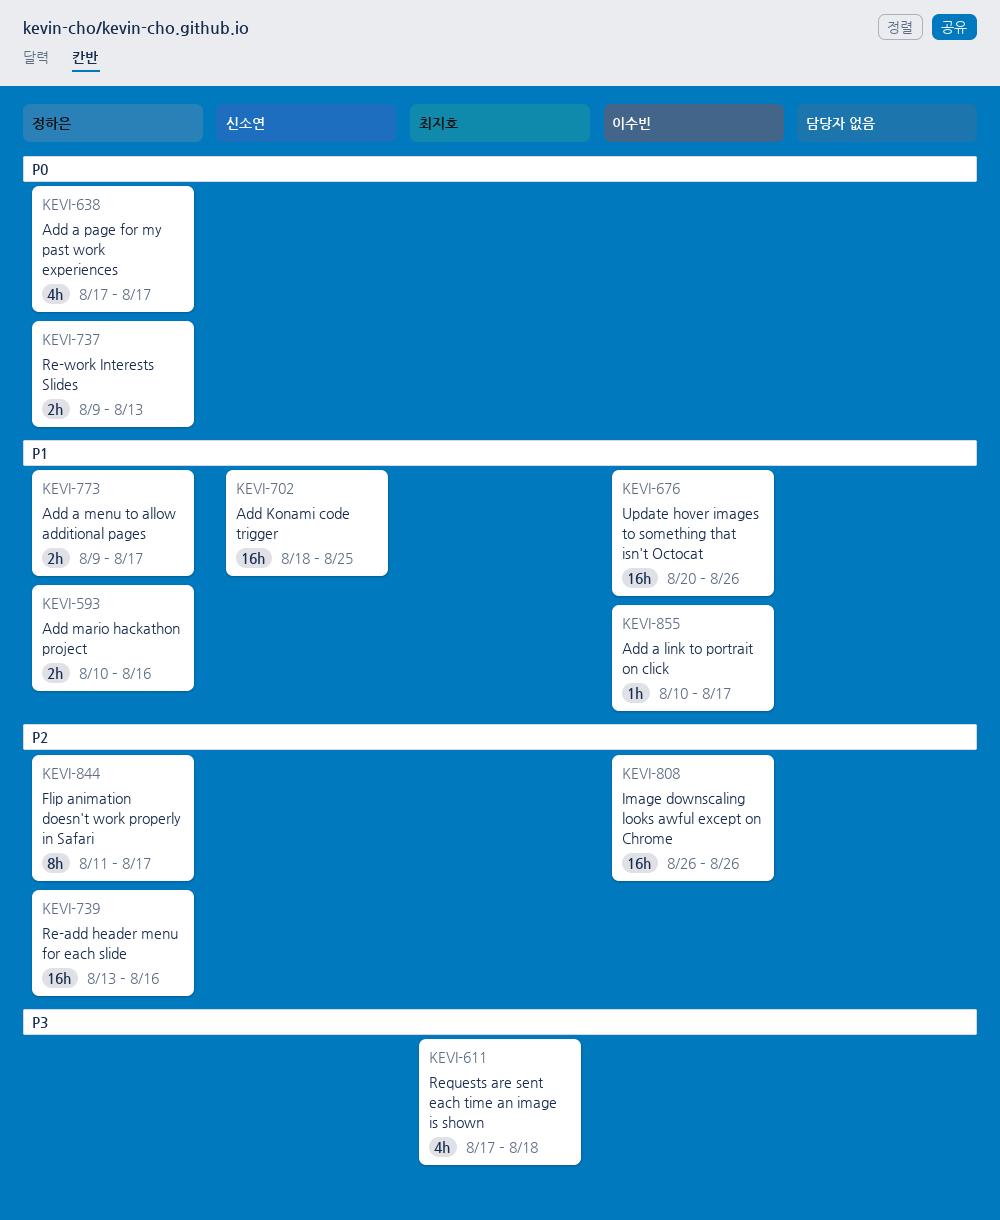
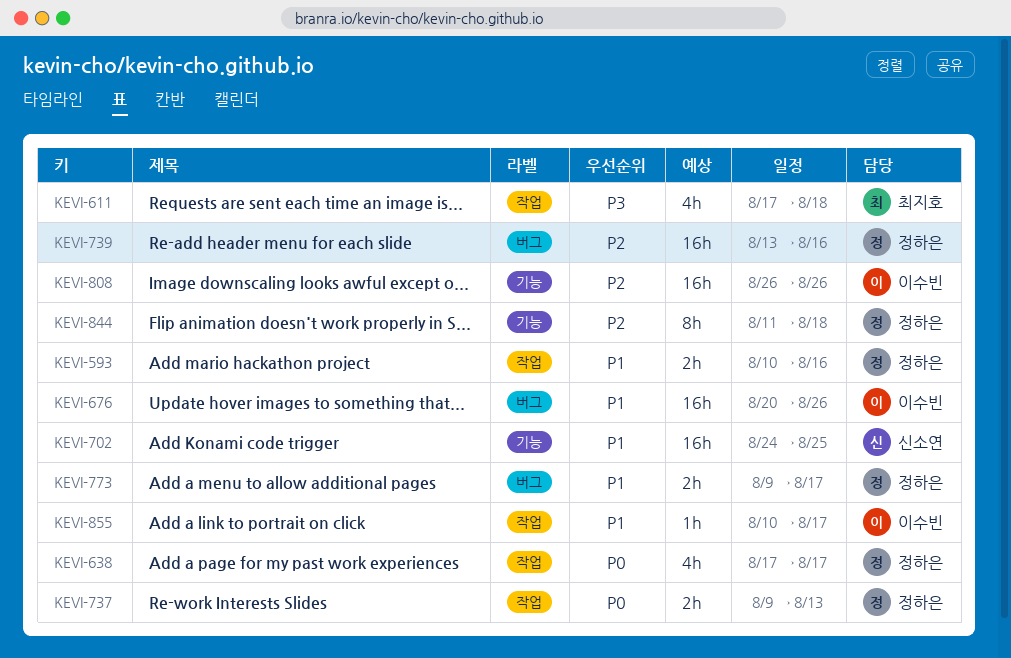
KEVI-702, start: Aug 18 -> Aug 24
KEVI-844, due: Aug 17 -> Aug 18

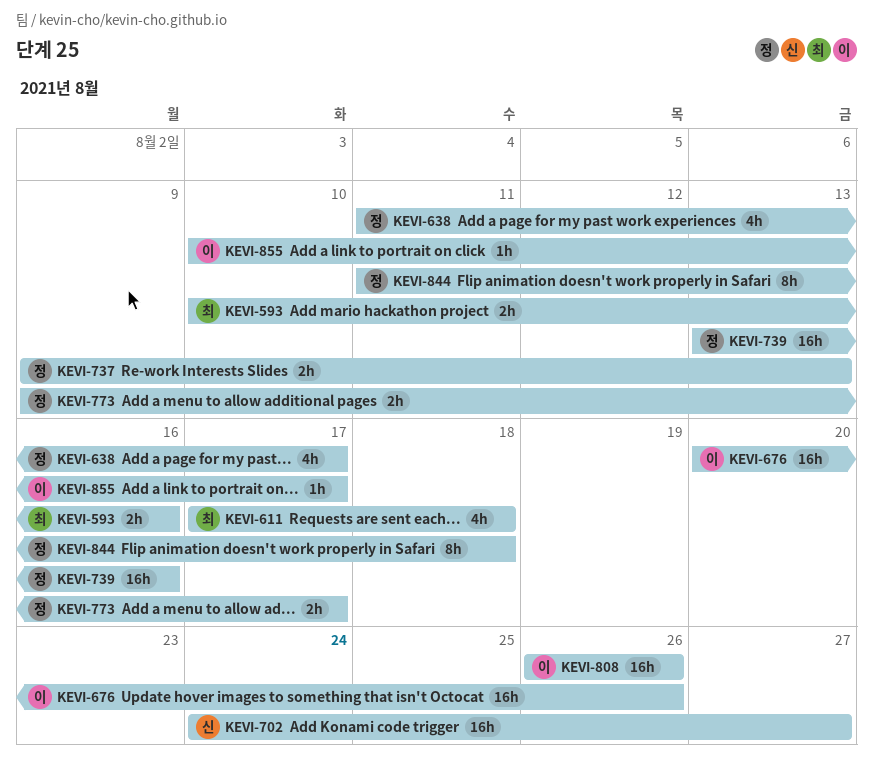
KEVI-593, owner: 정하은 -> 최지호
KEVI-638, start: Aug 17 -> Aug 11
KEVI-702, due: Aug 25 -> Aug 27

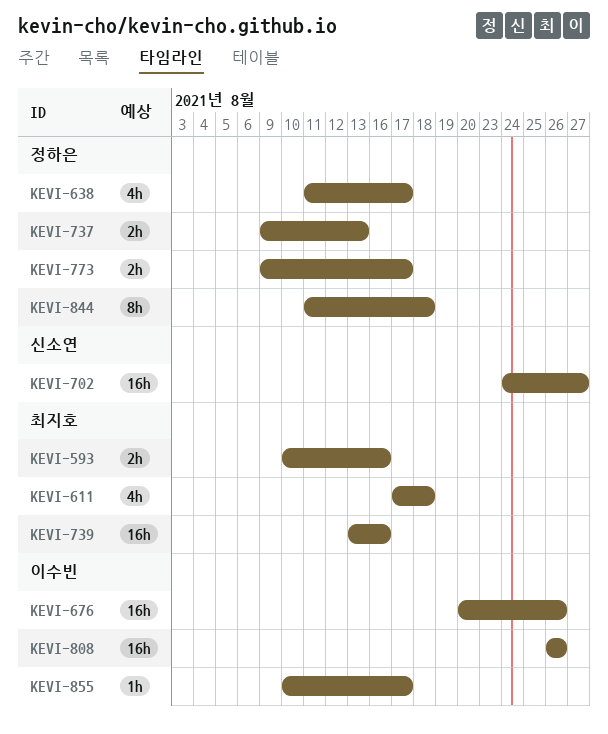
KEVI-739, owner: 정하은 -> 최지호

